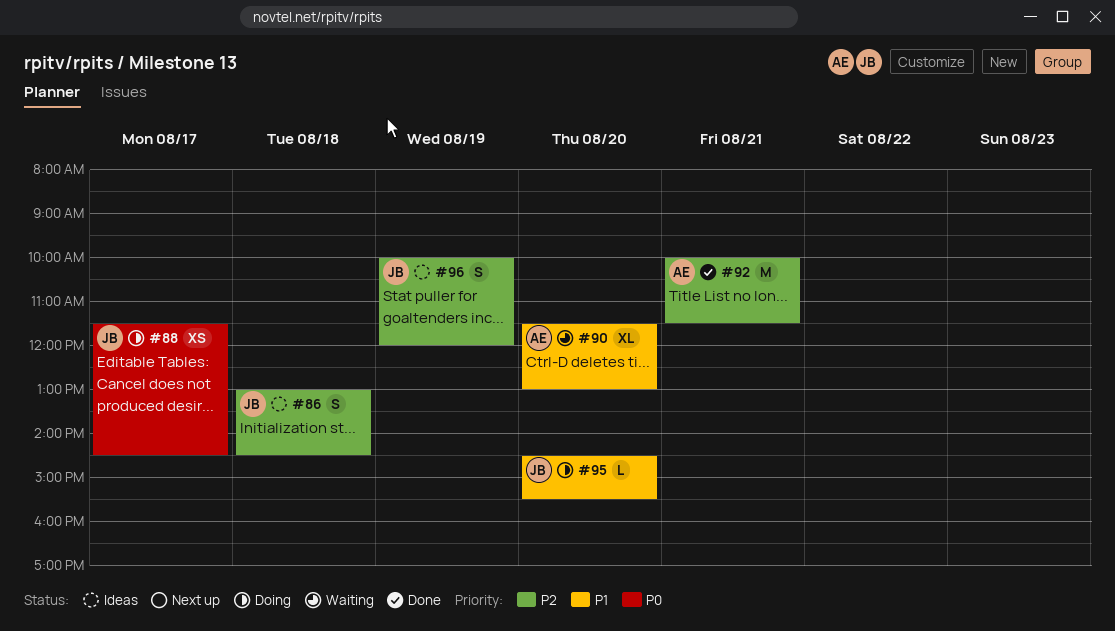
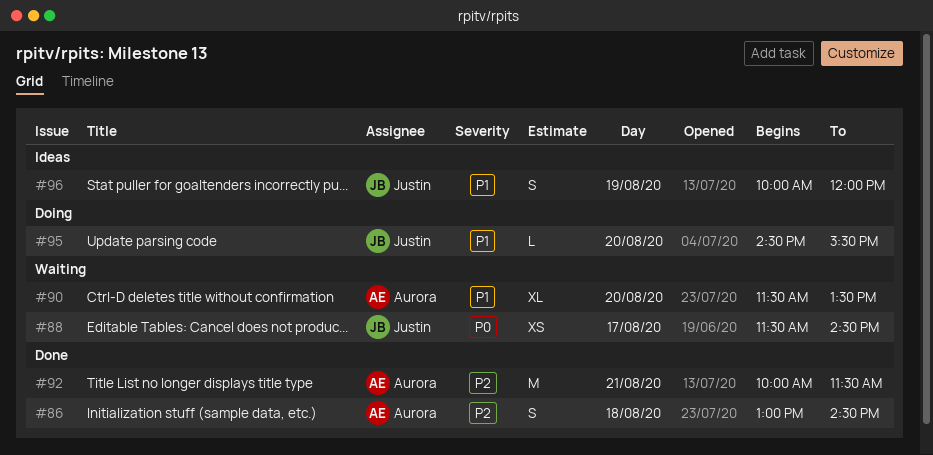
#86, status: Ideas -> Done
#86, owner: Justin -> Aurora
#88, status: Doing -> Waiting
#90, ends: 13:00 -> 13:30
#96, priority: P2 -> P1

